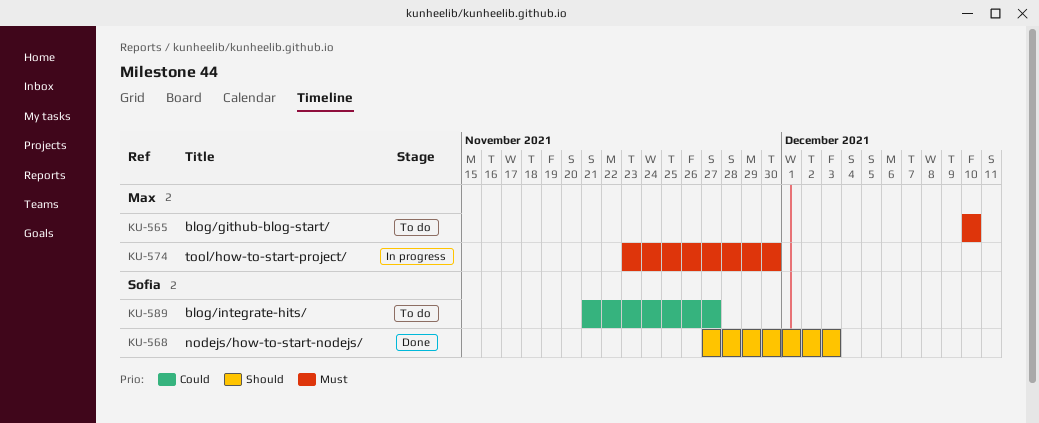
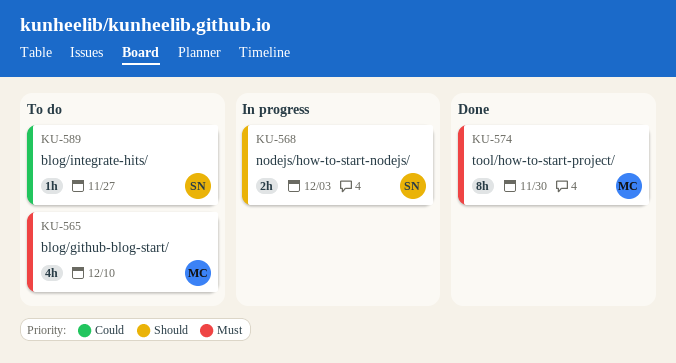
KU-568, status: Done -> In progress
KU-574, status: In progress -> Done

